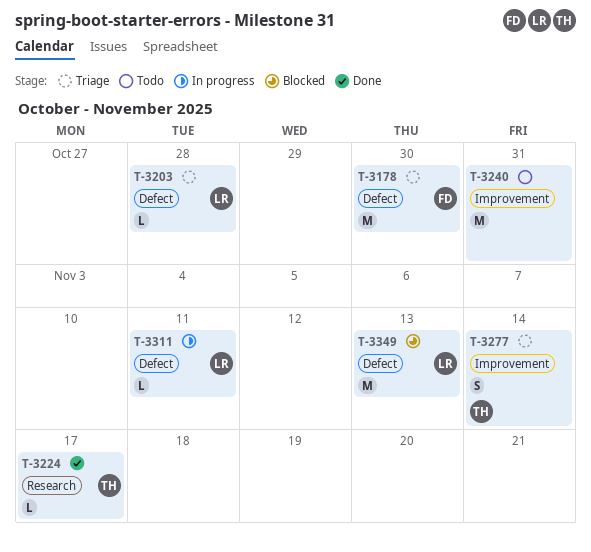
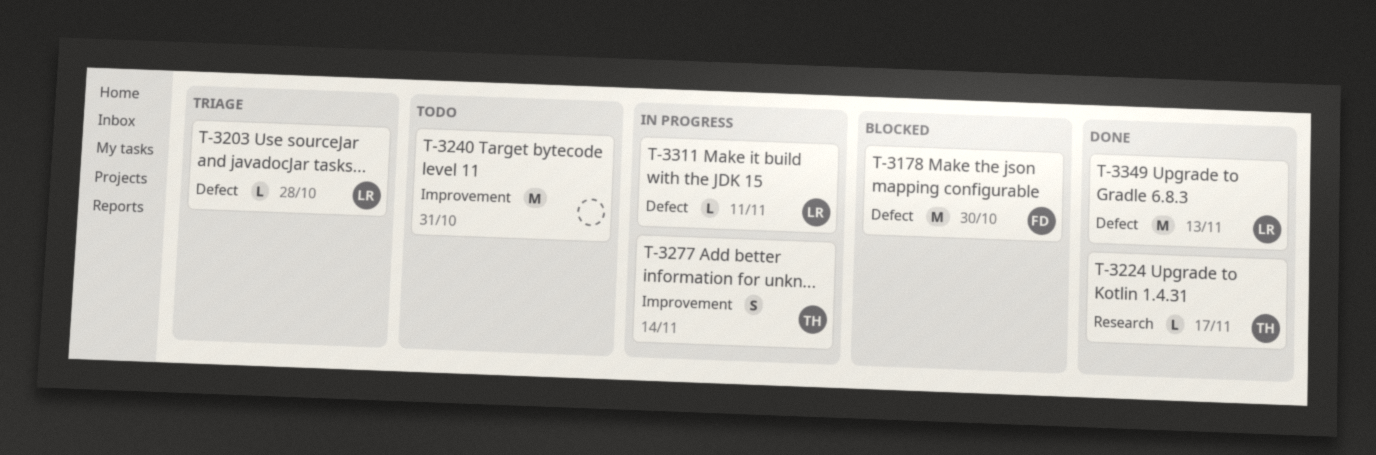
T-3178, status: Triage -> Blocked
T-3277, status: Triage -> In progress
T-3349, status: Blocked -> Done

